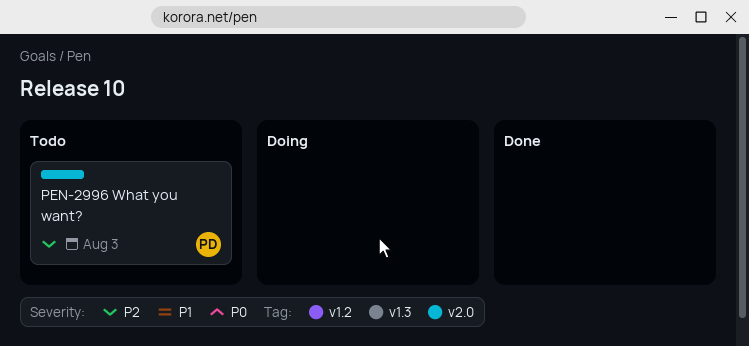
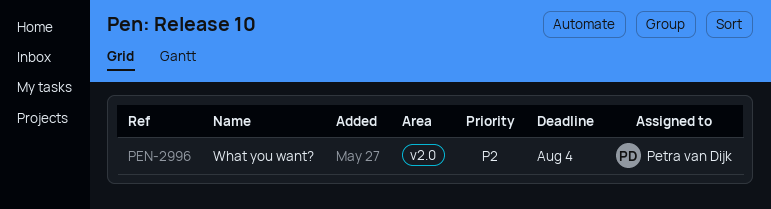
PEN-2996, due: Aug 3 -> Aug 4

